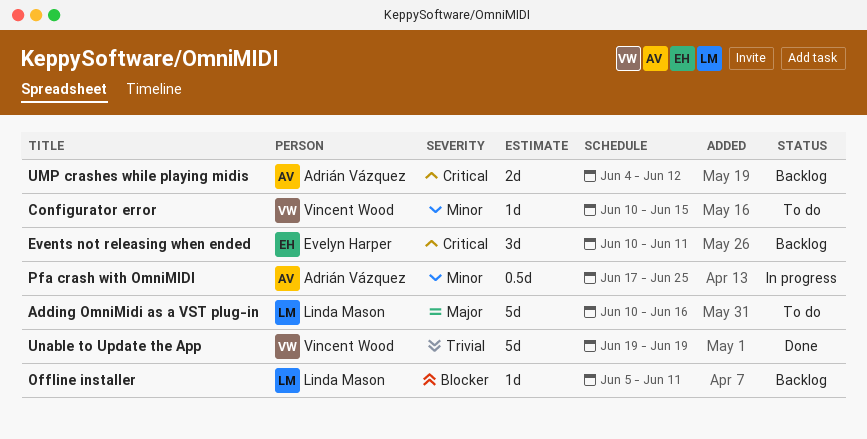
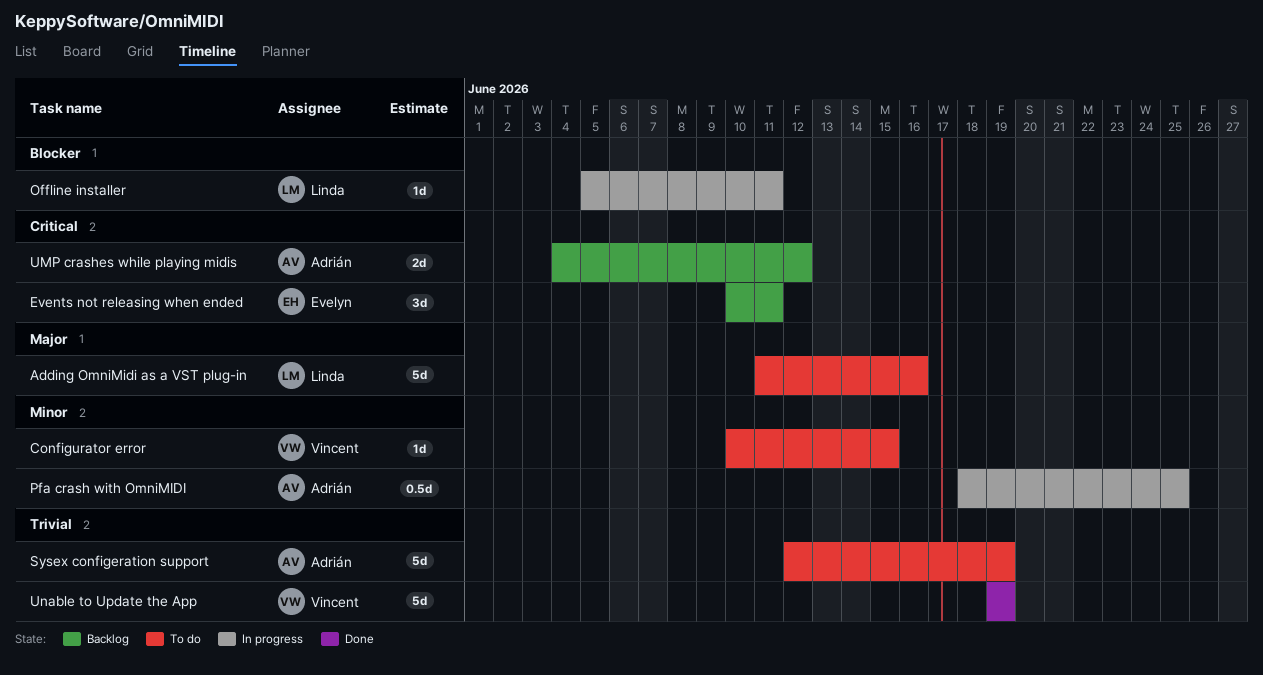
Adding OmniMidi as a VST plug-in, start: Jun 10 -> Jun 11
Offline installer, status: Backlog -> In progress
Pfa crash with OmniMIDI, start: Jun 17 -> Jun 18
Sysex configeration support: none -> present

